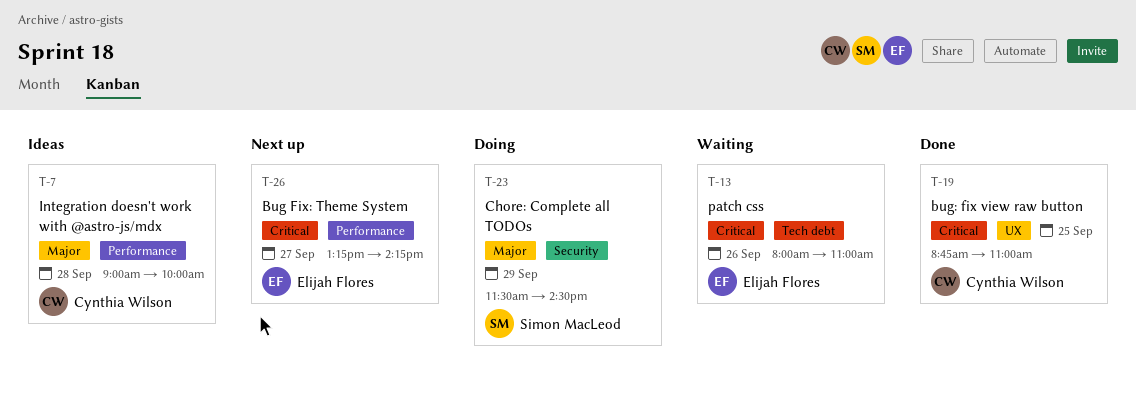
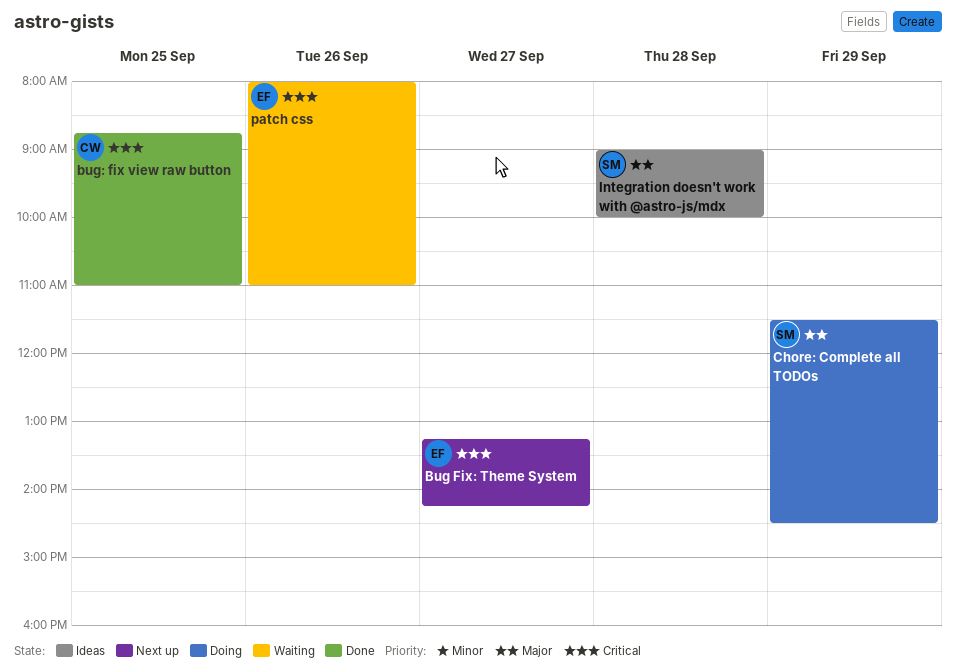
Integration doesn't work with @astro-js/mdx, owner: Cynthia Wilson -> Simon MacLeod

